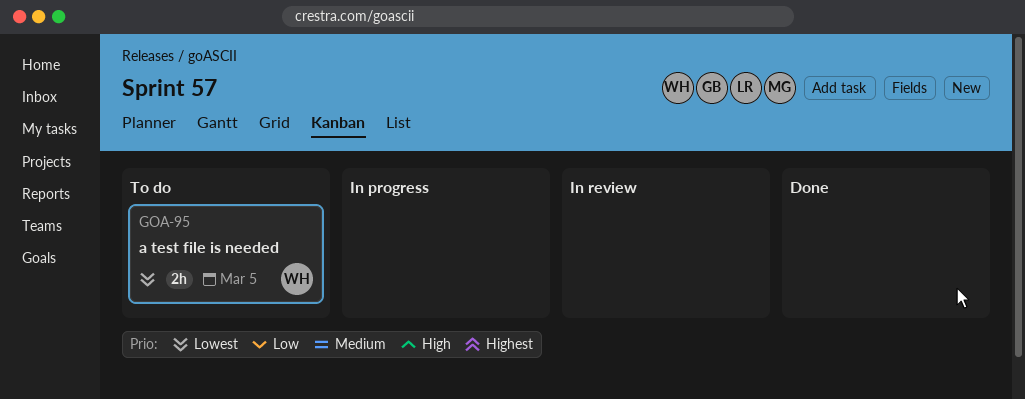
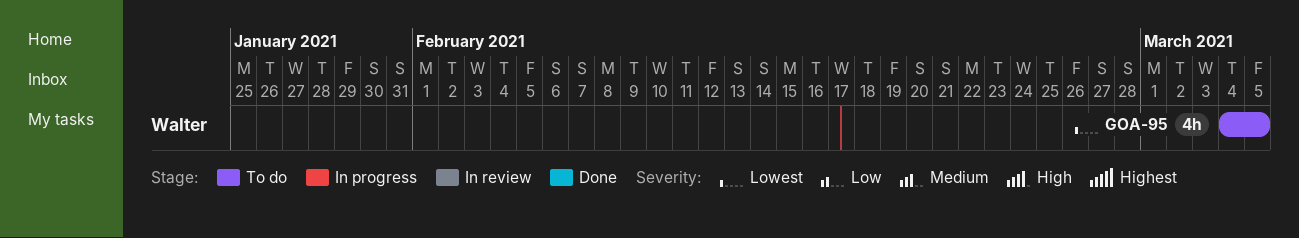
GOA-95, estimate: 2h -> 4h

